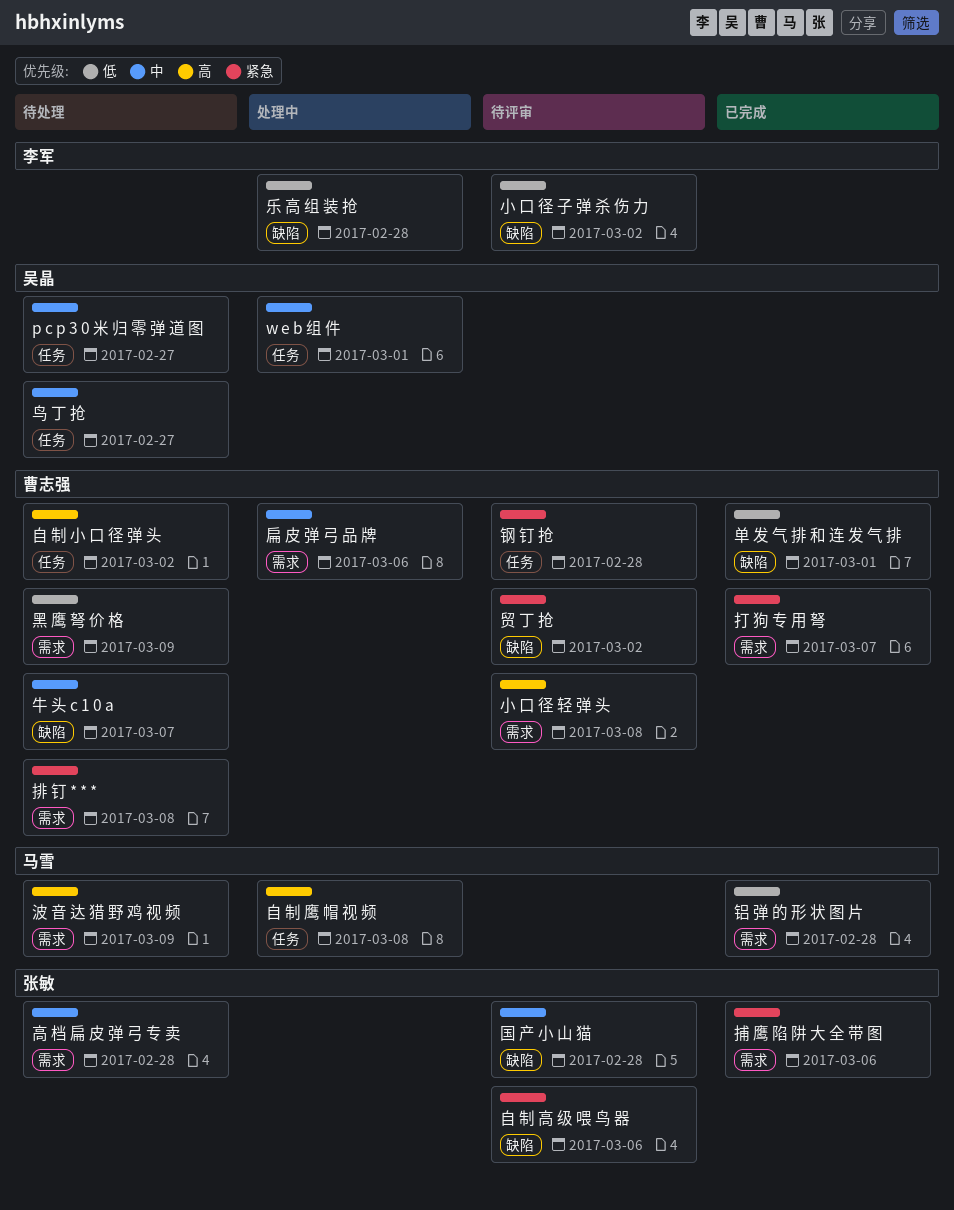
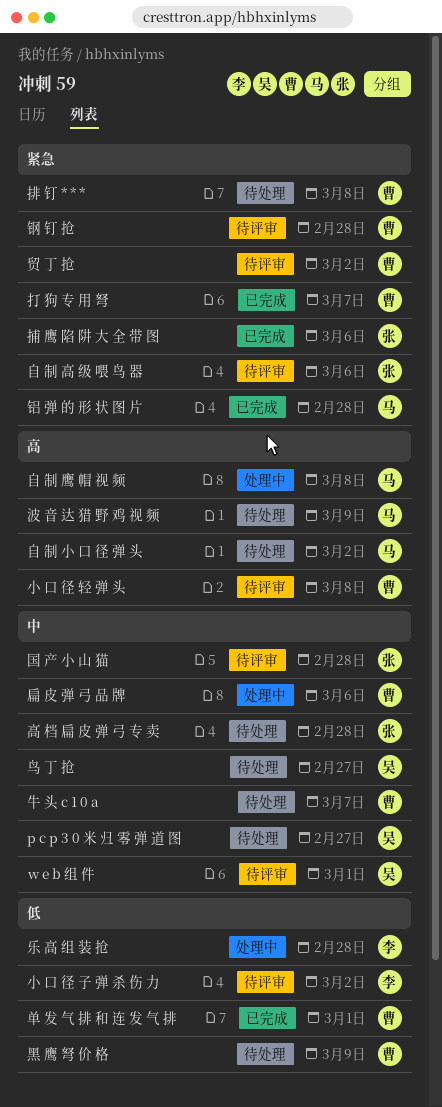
w e b 组 件, status: 处理中 -> 待评审
自 制 小 口 径 弹 头, owner: 曹志强 -> 马雪
铝 弹 的 形 状 图 片, priority: 低 -> 紧急

